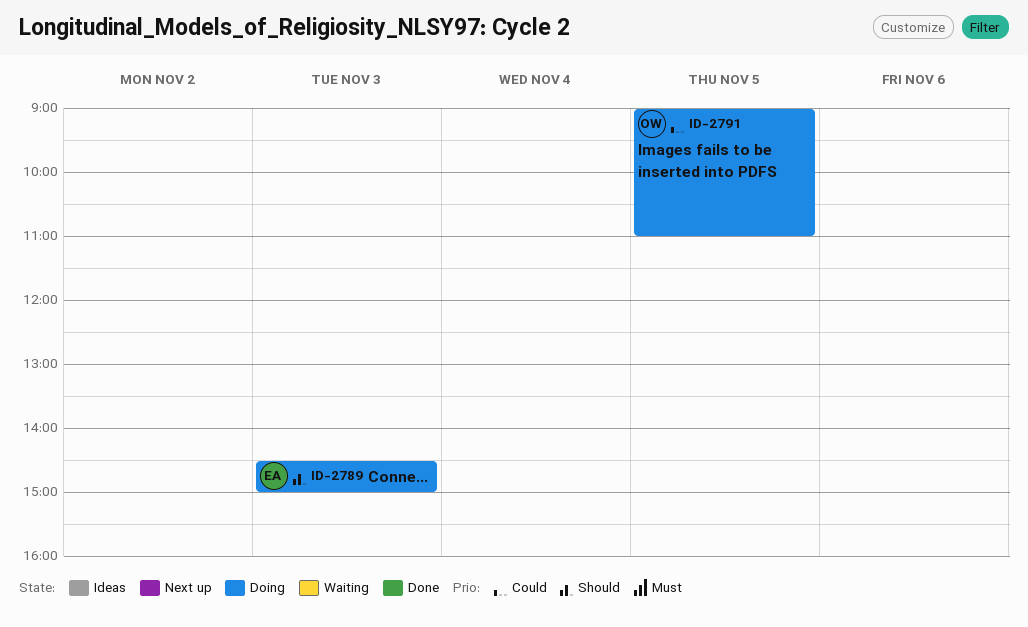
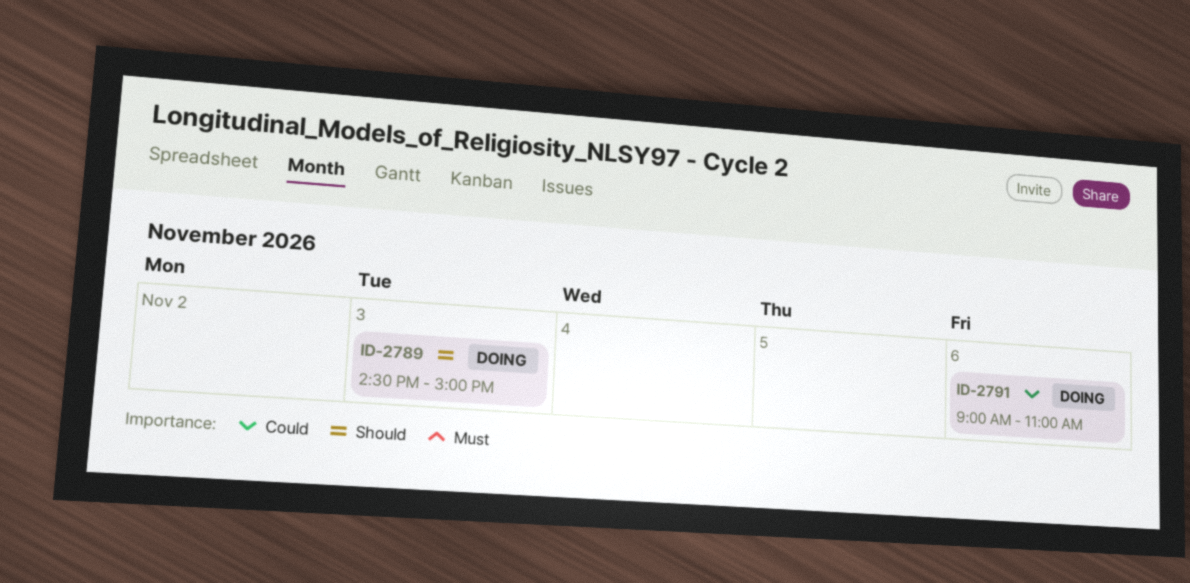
ID-2791, day: Nov 5 -> Nov 6

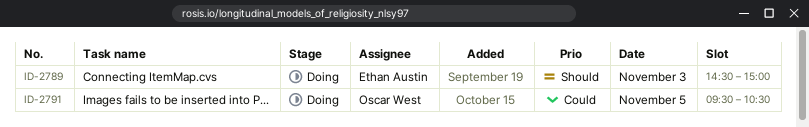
ID-2791, day: Nov 6 -> Nov 5
ID-2791, begins: 09:00 -> 09:30
ID-2791, ends: 11:00 -> 10:30

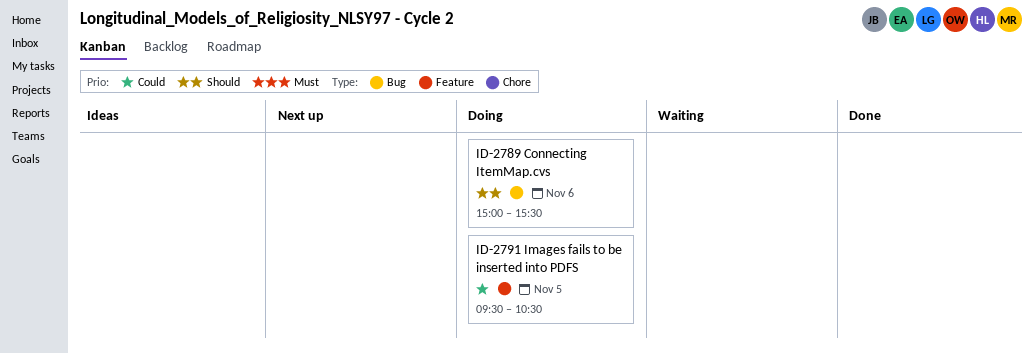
ID-2789, day: Nov 3 -> Nov 6
ID-2789, begins: 14:30 -> 15:00
ID-2789, ends: 15:00 -> 15:30

